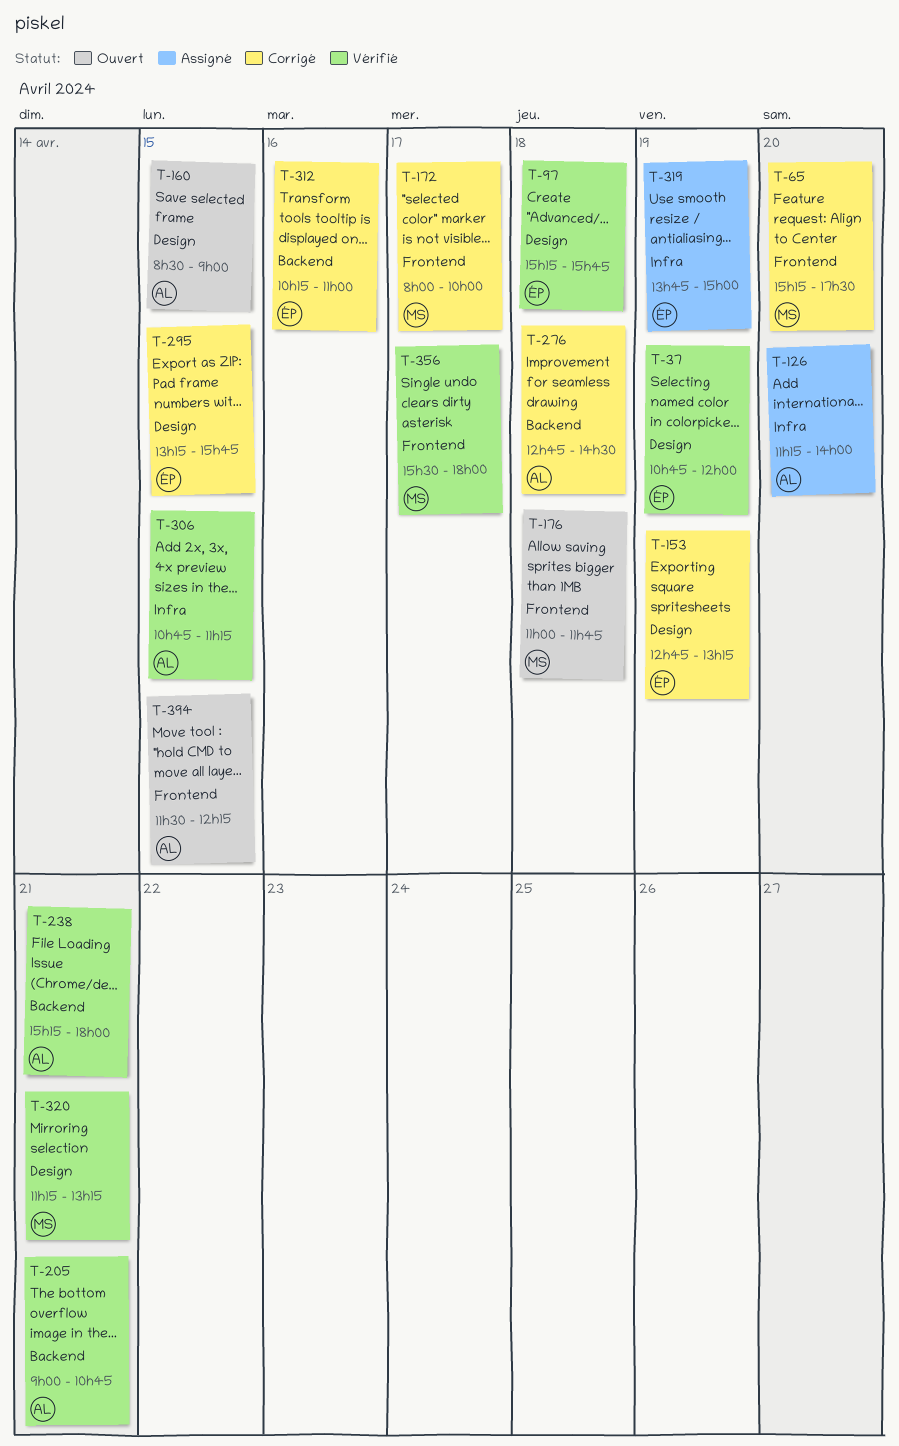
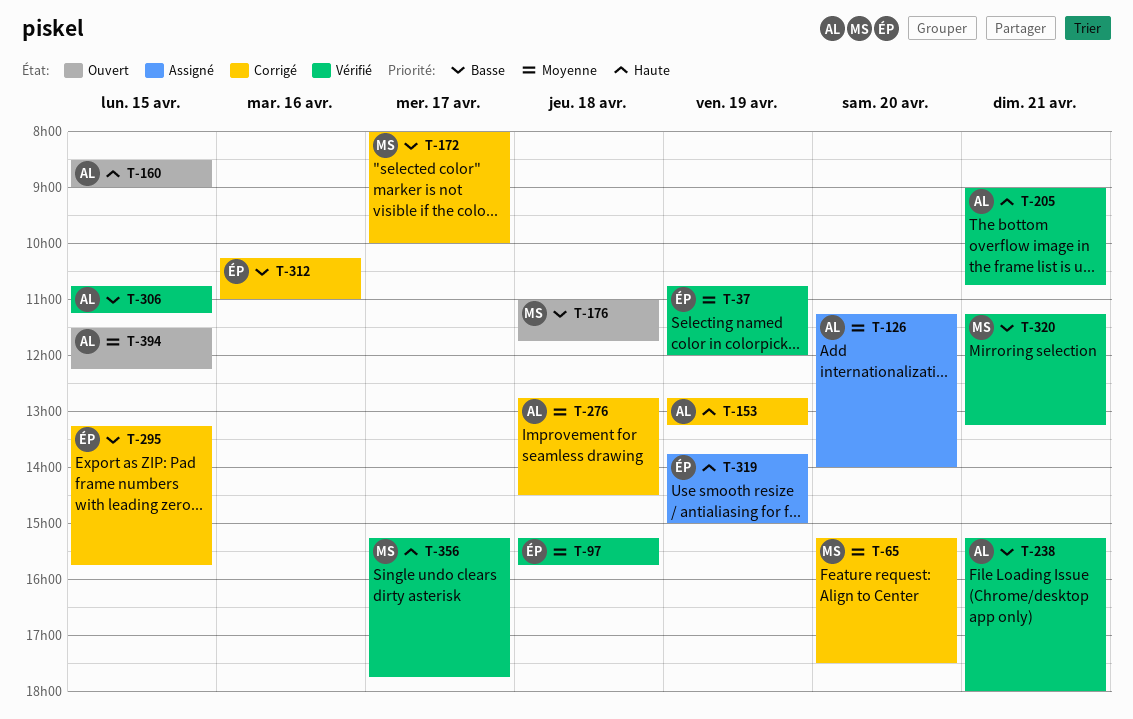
T-153, owner: ÉP -> AL
T-356, begins: 15:30 -> 15:15
T-356, ends: 18:00 -> 17:45

